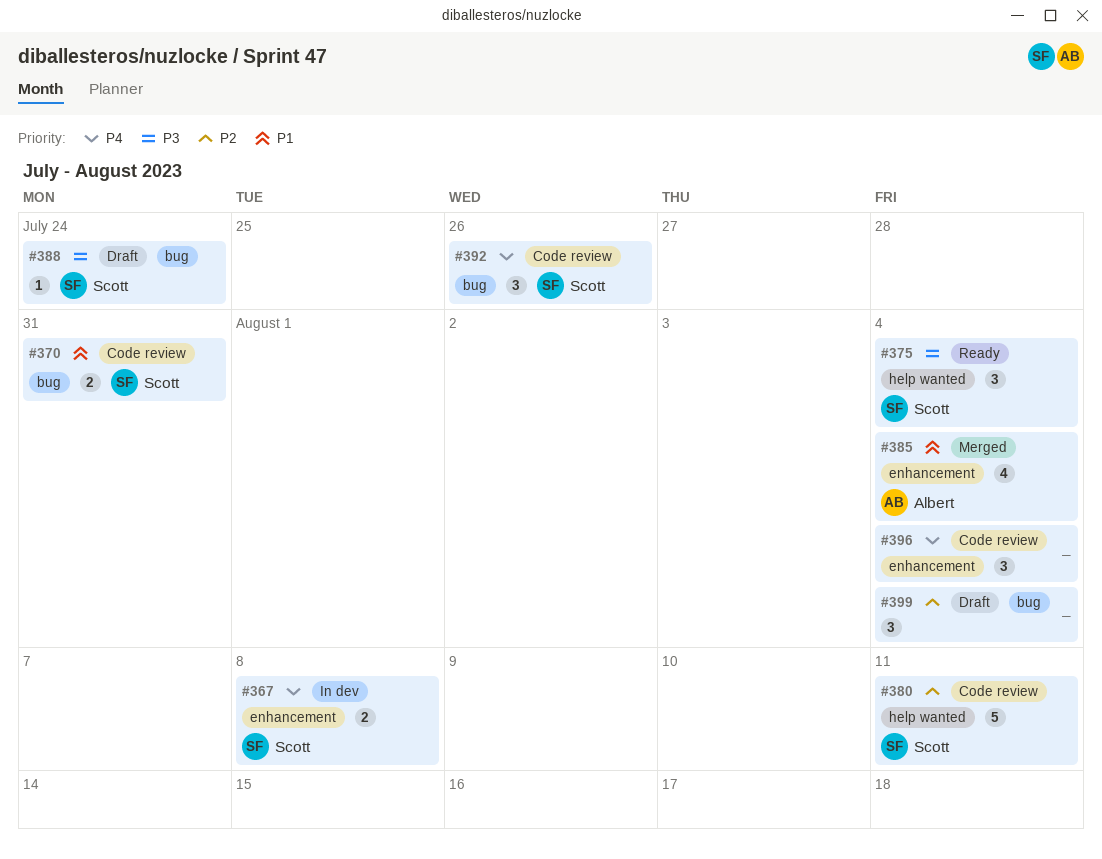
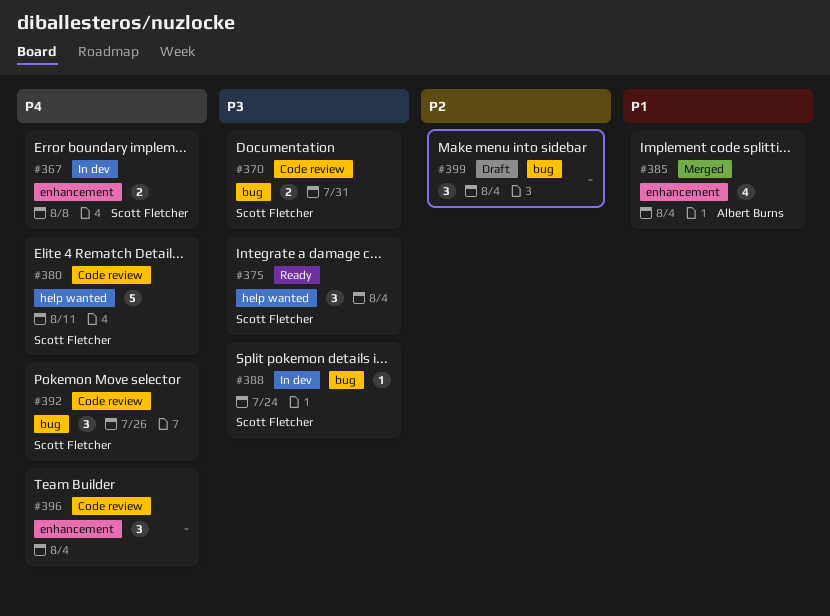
#370, priority: P1 -> P3
#380, priority: P2 -> P4
#388, status: Draft -> In dev

